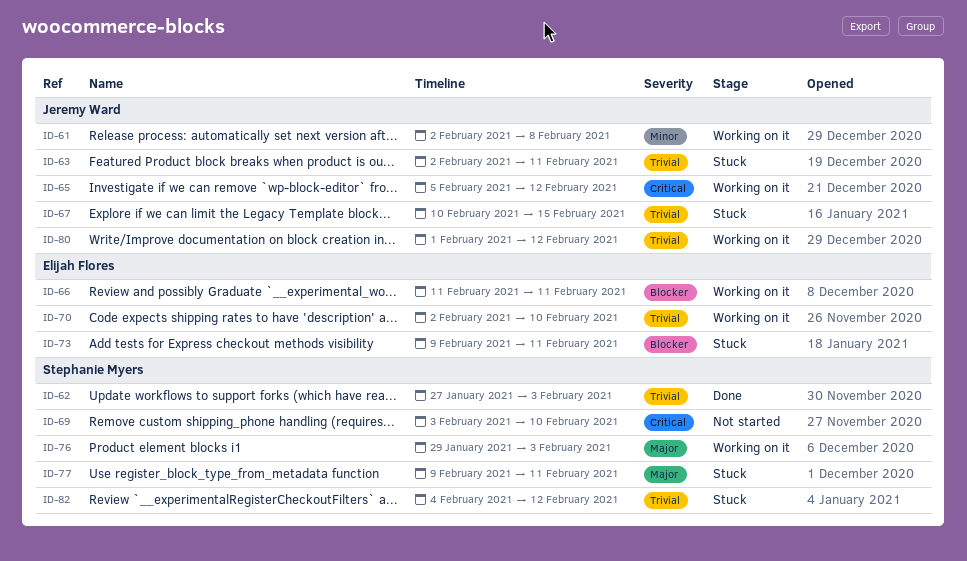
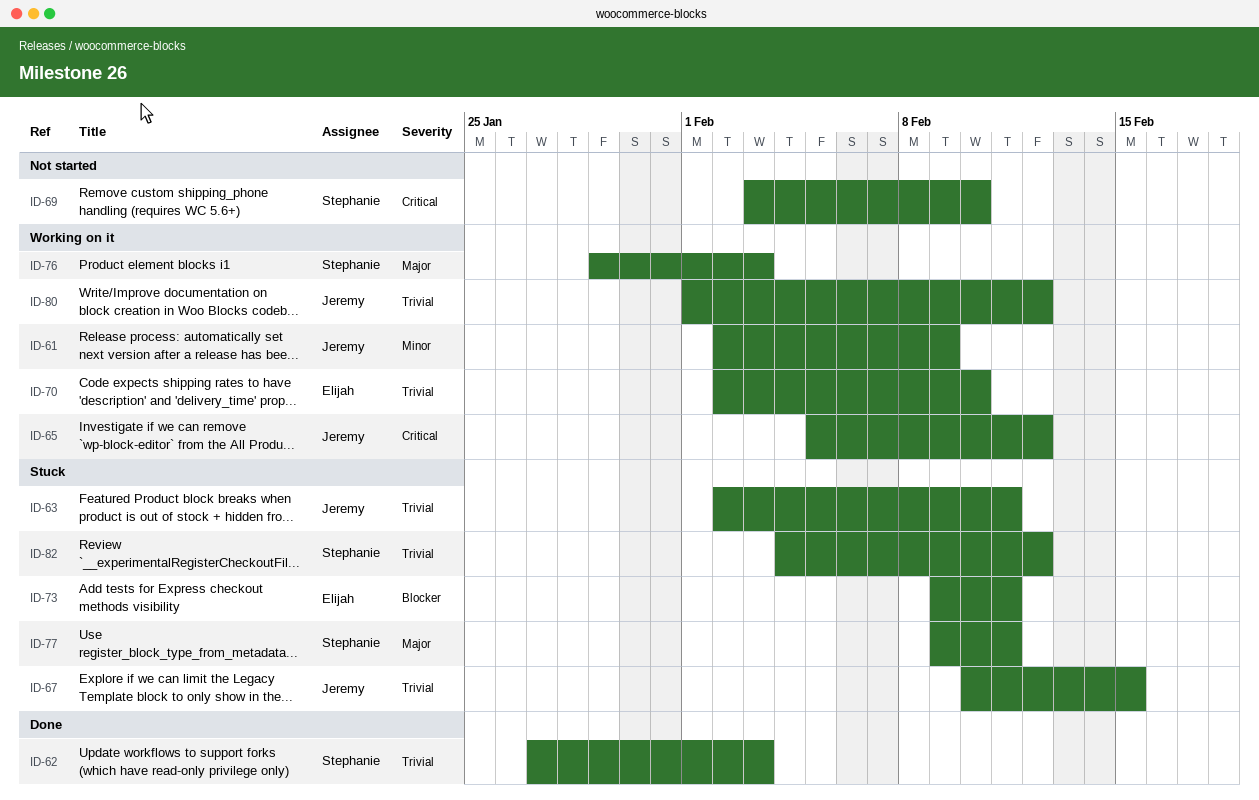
ID-61, due: Feb 8 -> Feb 9
ID-66: present -> none

